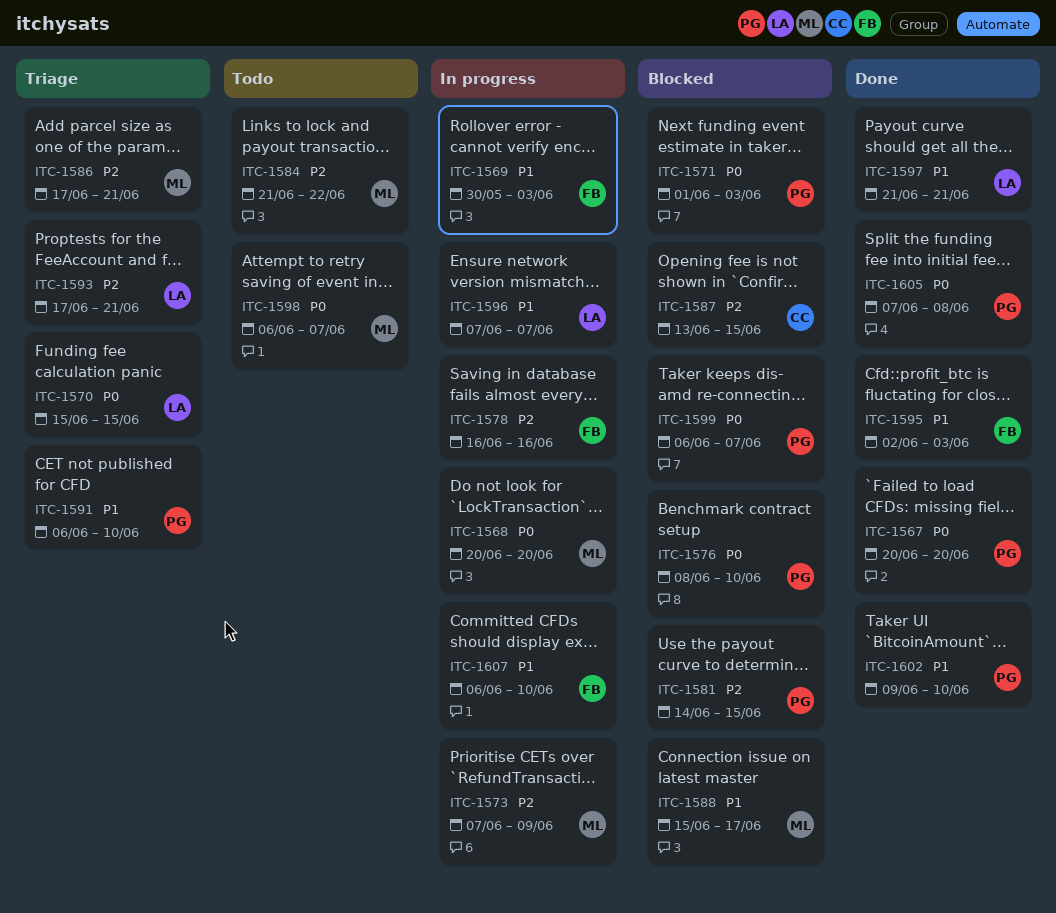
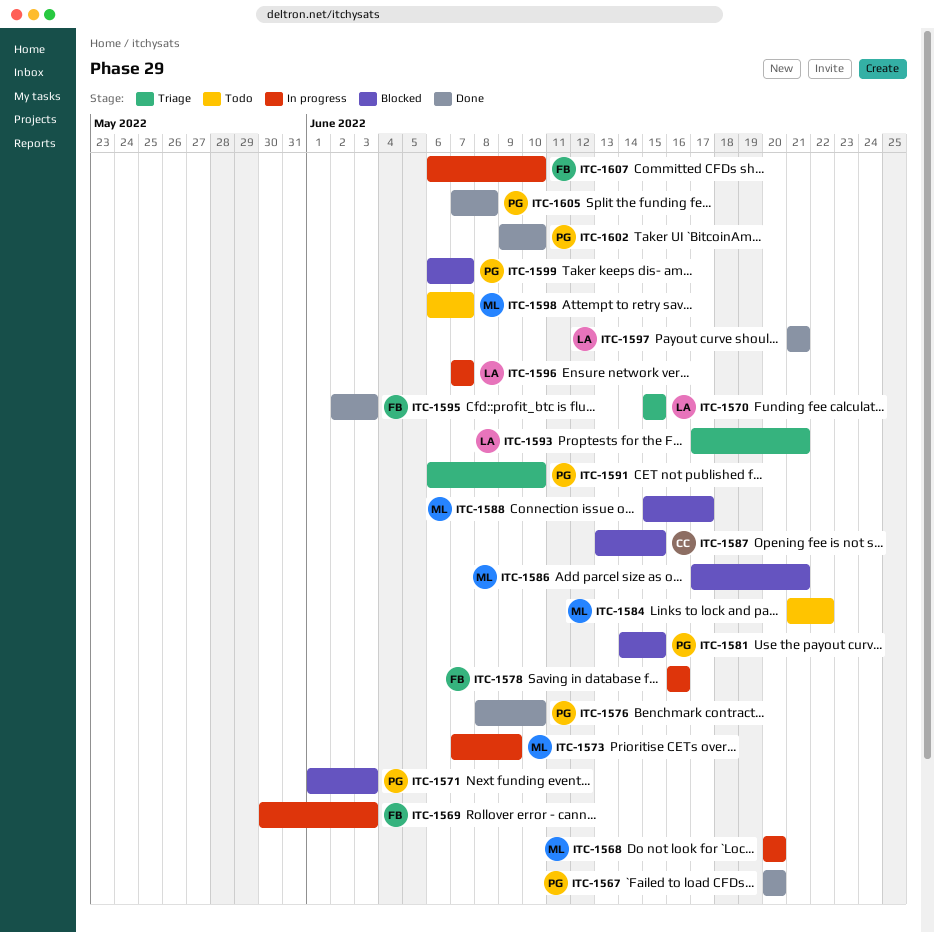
ITC-1576, status: Blocked -> Done
ITC-1586, status: Triage -> Blocked

